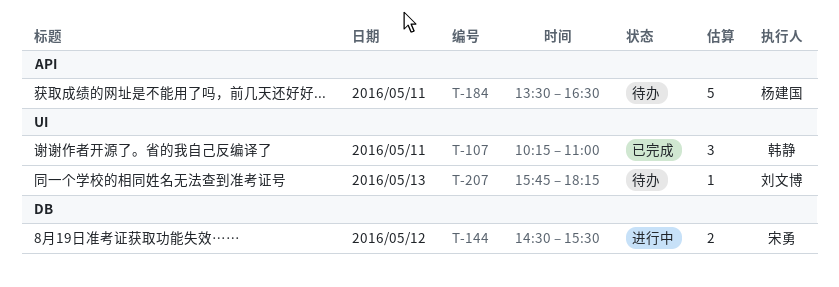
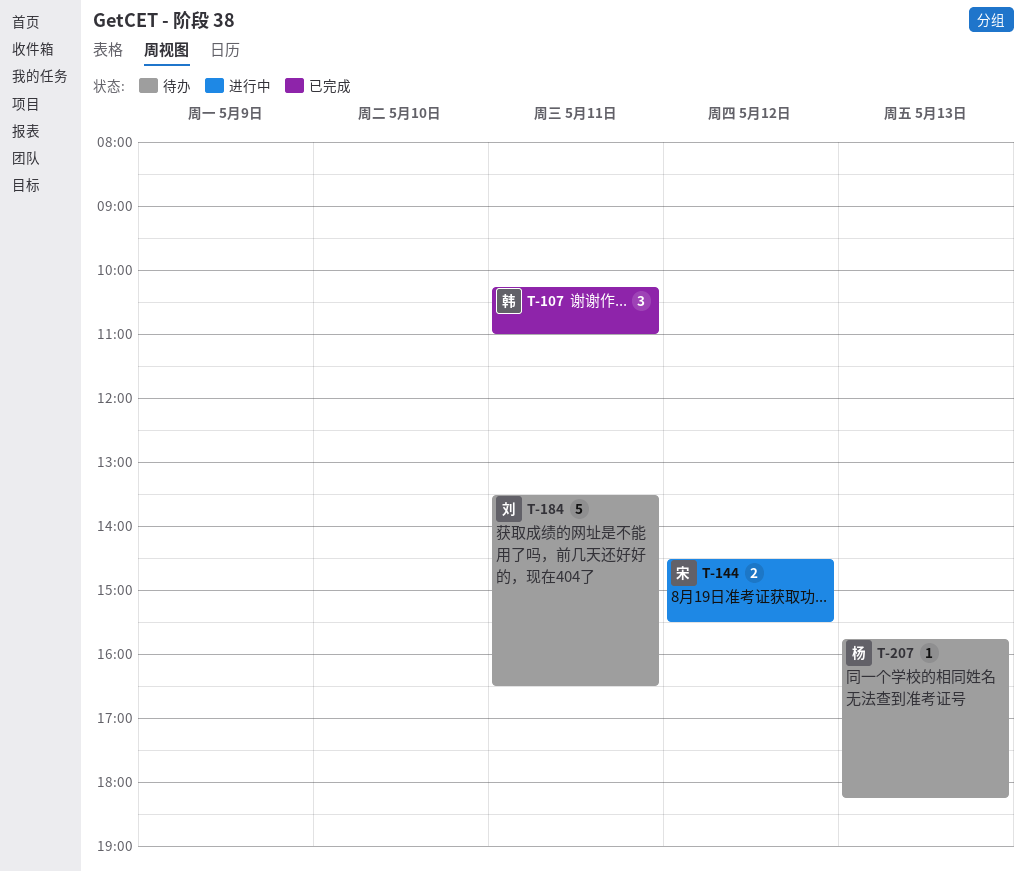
T-184, owner: 杨建国 -> 刘文博
T-207, owner: 刘文博 -> 杨建国

